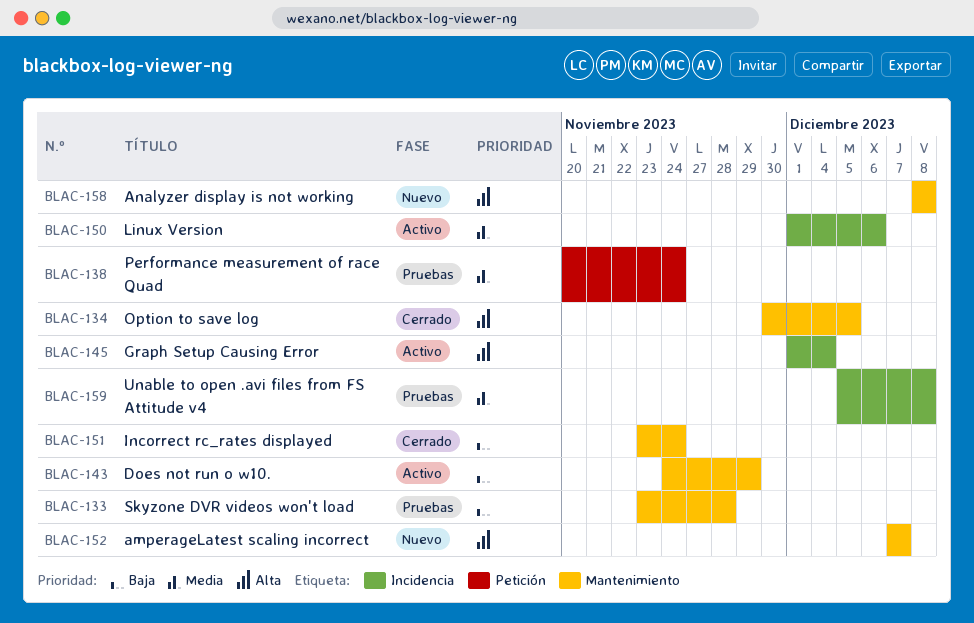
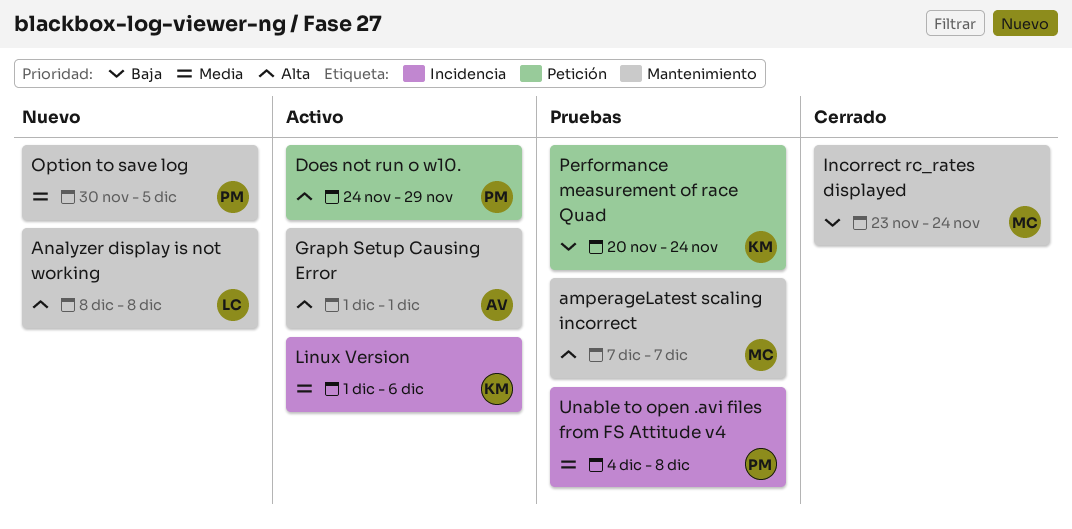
amperageLatest scaling incorrect, status: Nuevo -> Pruebas
Does not run o w10., priority: Baja -> Alta
Does not run o w10., label: Mantenimiento -> Petición
Graph Setup Causing Error, label: Incidencia -> Mantenimiento
Graph Setup Causing Error, due: Dec 4 -> Dec 1
Option to save log, status: Cerrado -> Nuevo
Option to save log, priority: Alta -> Media
Performance measurement of race Quad, priority: Media -> Baja
Skyzone DVR videos won't load: present -> none
Unable to open .avi files from FS Attitude v4, start: Dec 5 -> Dec 4

